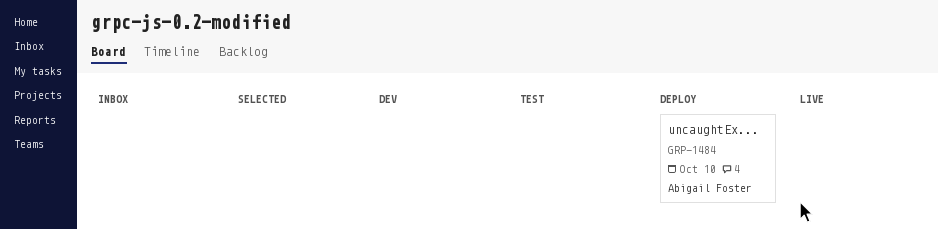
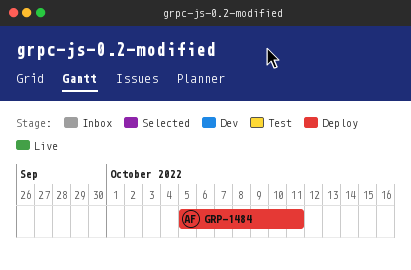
GRP-1484, due: Oct 10 -> Oct 11

